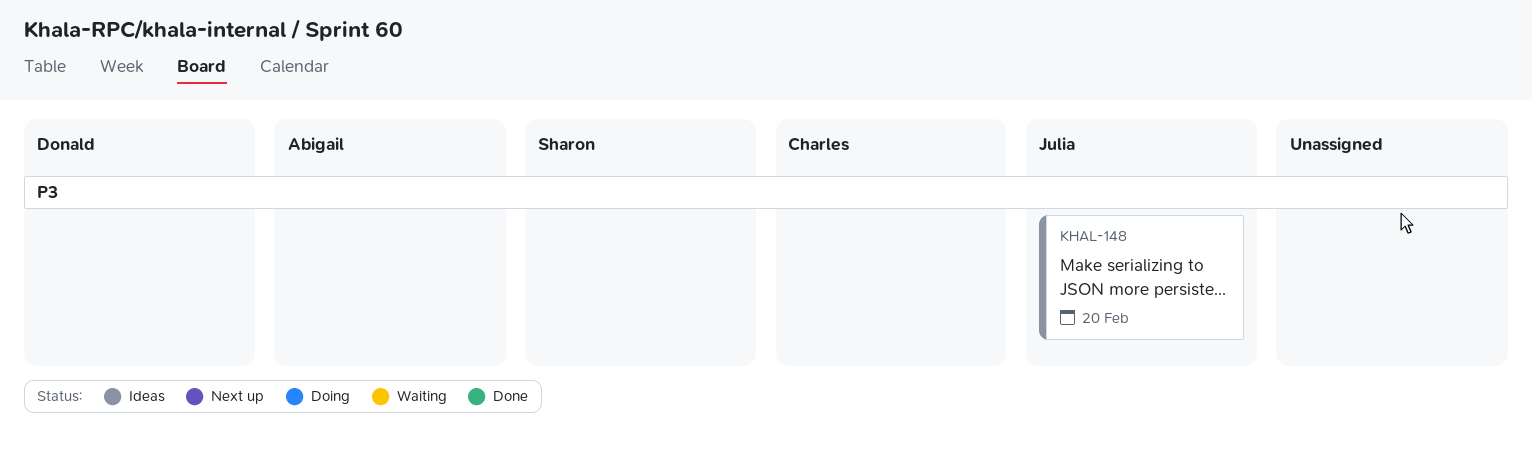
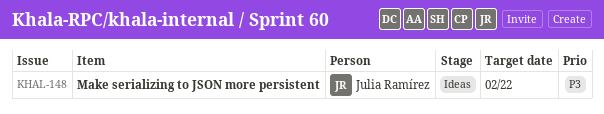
KHAL-148, due: Feb 20 -> Feb 22

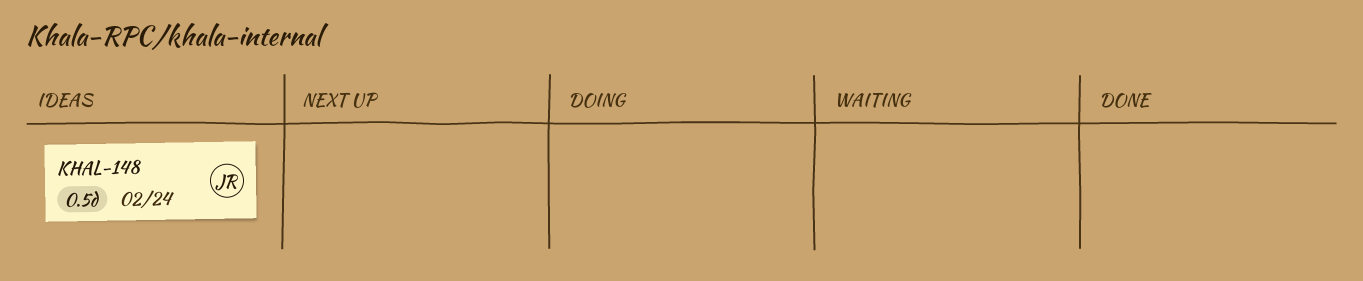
KHAL-148, due: Feb 22 -> Feb 24

